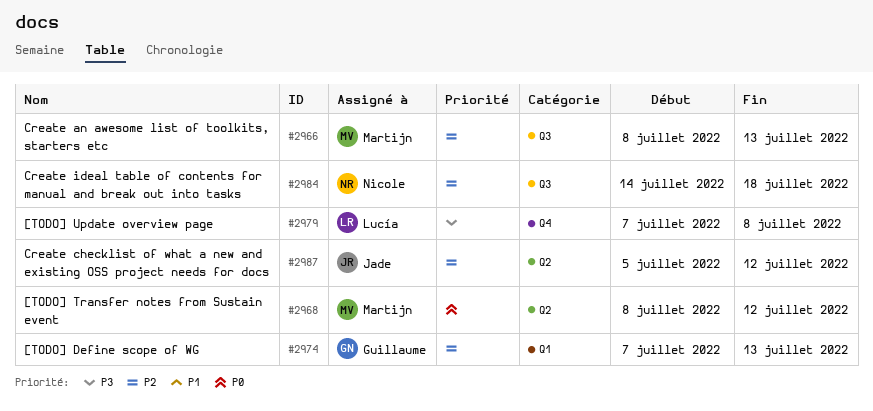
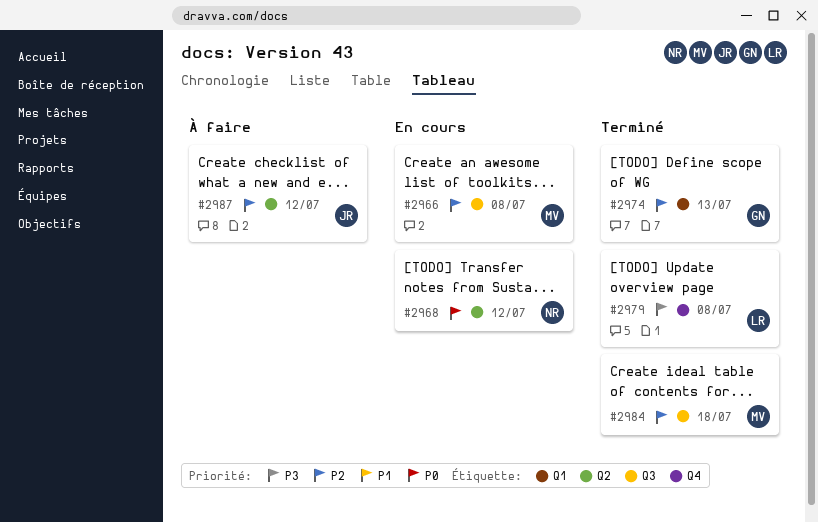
#2966, due: Jul 13 -> Jul 8
#2968, owner: Martijn -> Nicole
#2984, owner: Nicole -> Martijn

